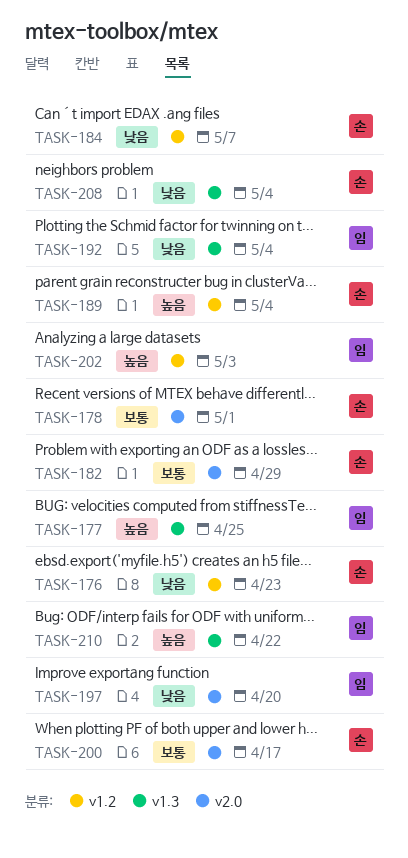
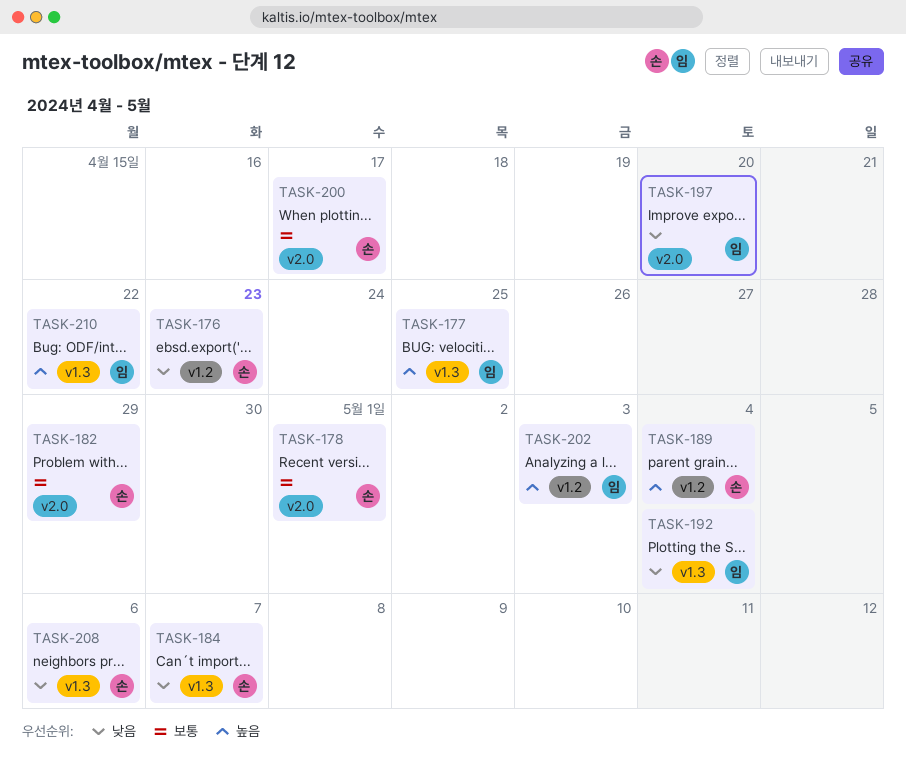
TASK-184, label: v1.2 -> v1.3
TASK-208, due: May 4 -> May 6

